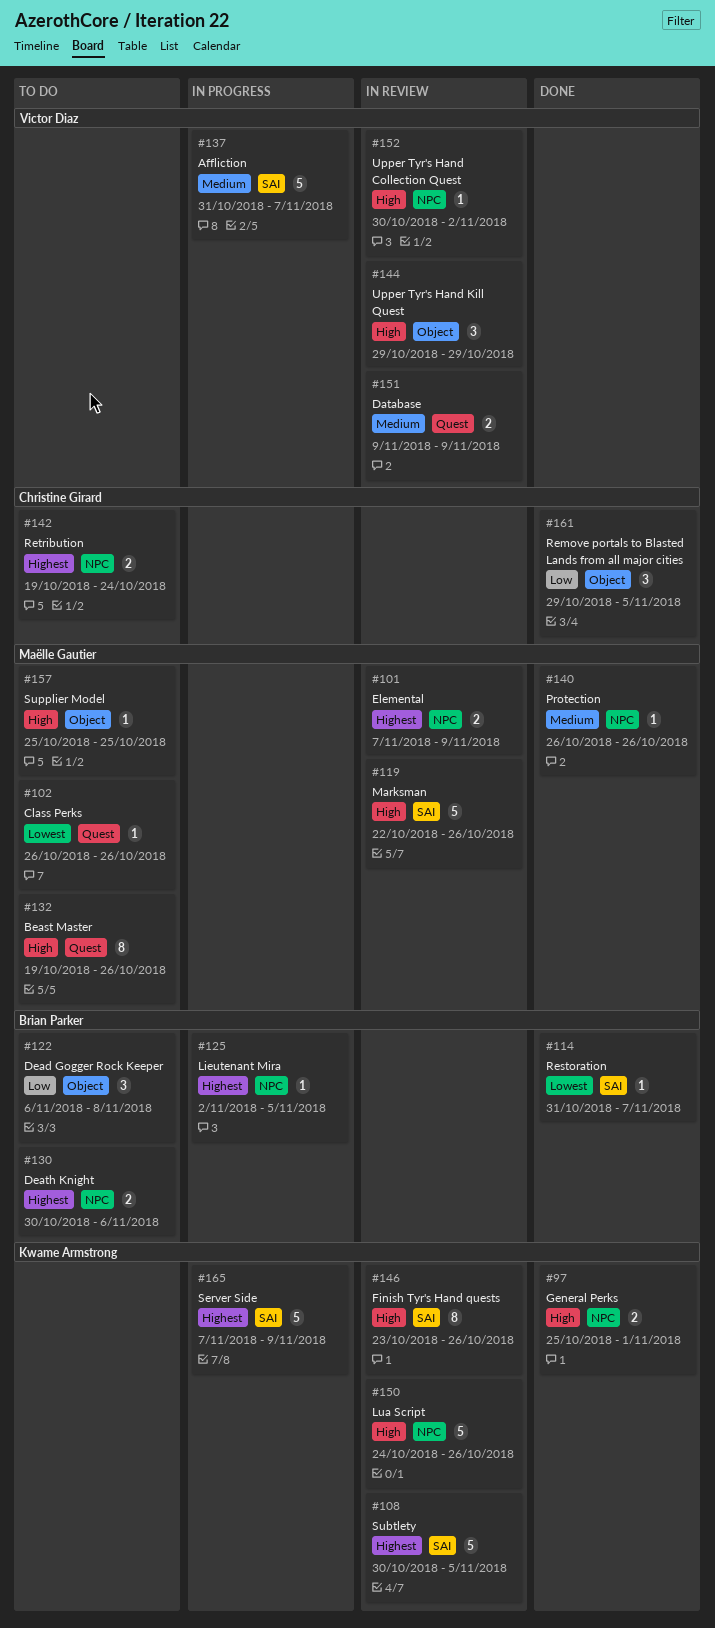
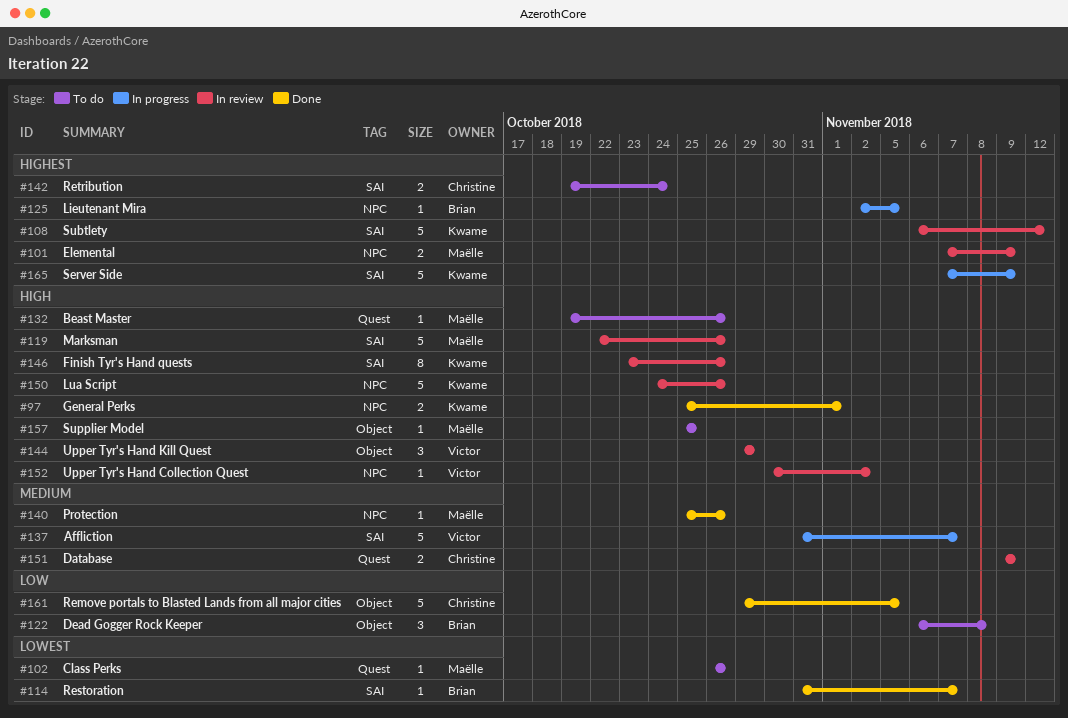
#108, start: Oct 30 -> Nov 6
#108, due: Nov 5 -> Nov 12
#130: present -> none
#132, estimate: 8 -> 1
#140, start: Oct 26 -> Oct 25
#142, label: NPC -> SAI
#151, owner: Victor Diaz -> Christine Girard
#161, estimate: 3 -> 5

